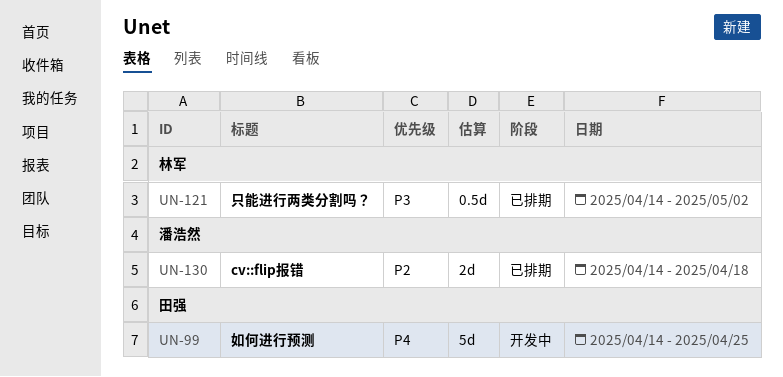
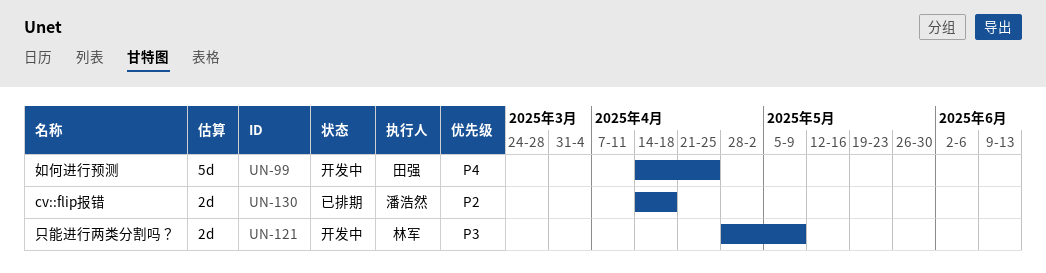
UN-121, status: 已排期 -> 开发中
UN-121, estimate: 0.5d -> 2d
UN-121, start: Apr 14 -> Apr 28
UN-121, due: May 2 -> May 9

